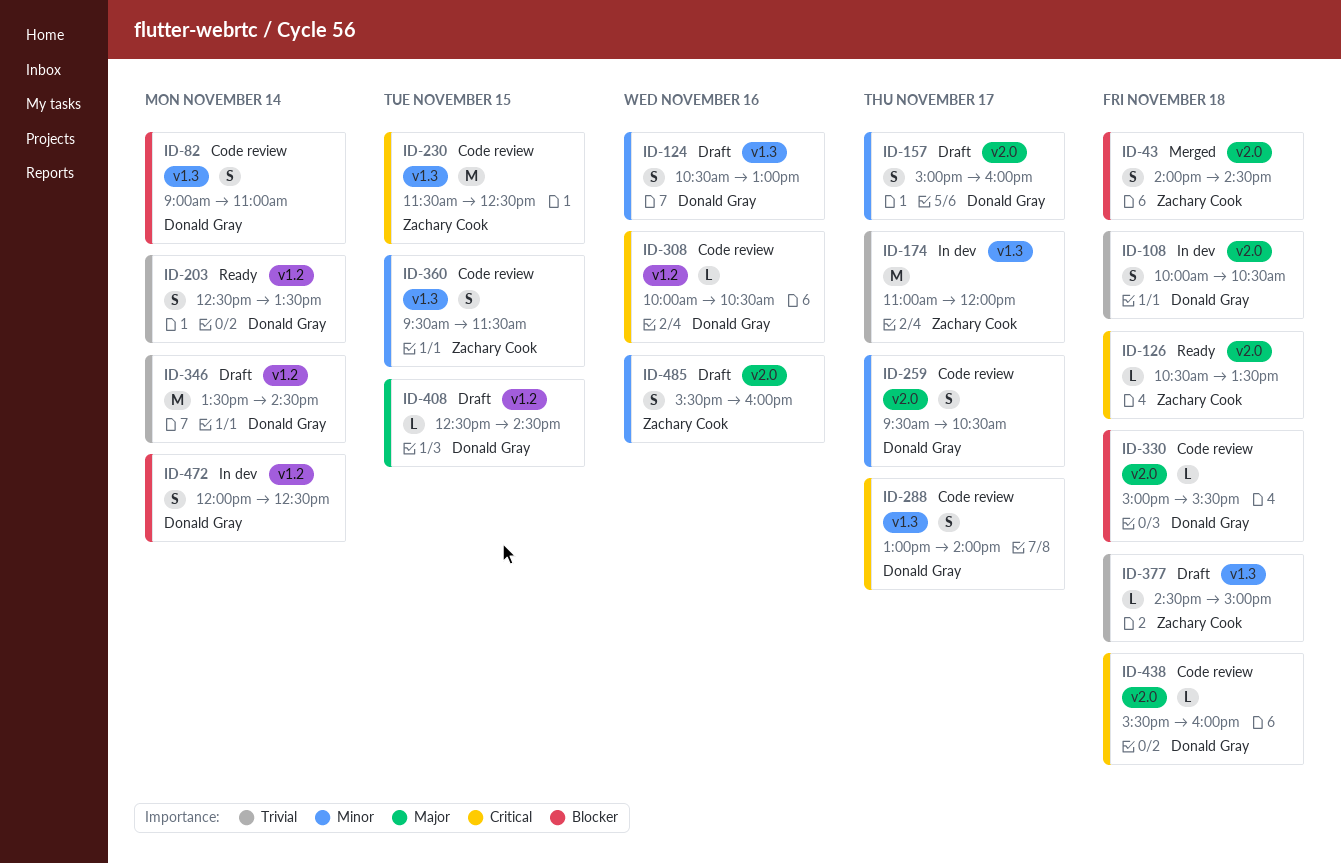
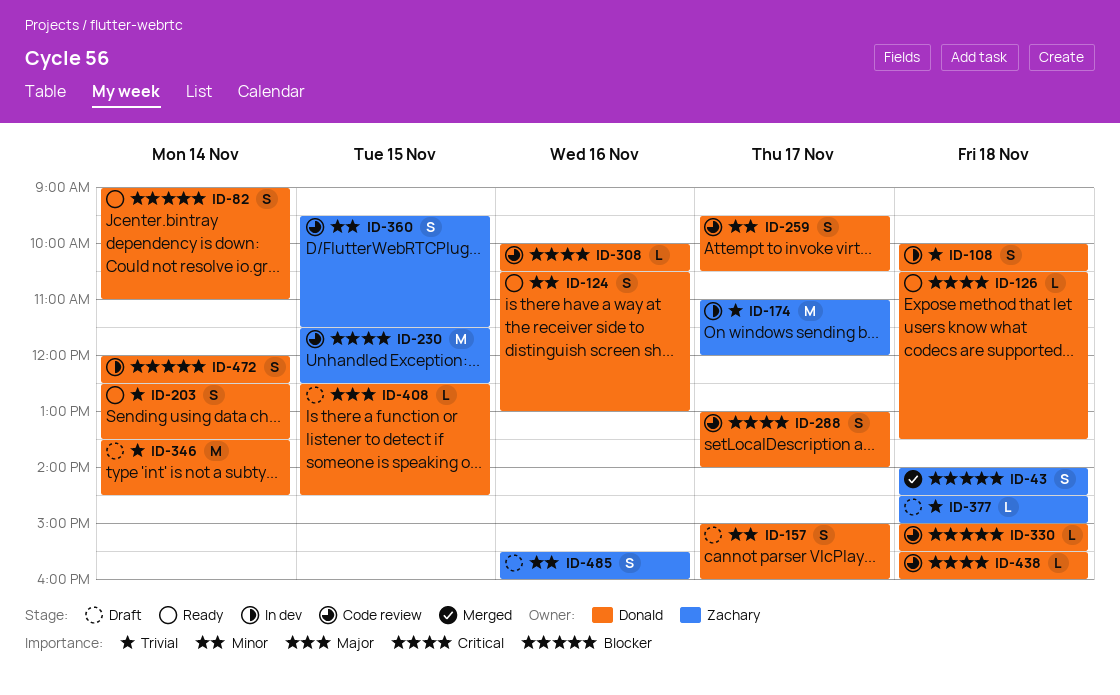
ID-82, status: Code review -> Ready
ID-124, status: Draft -> Ready
ID-126, owner: Zachary Cook -> Donald Gray

